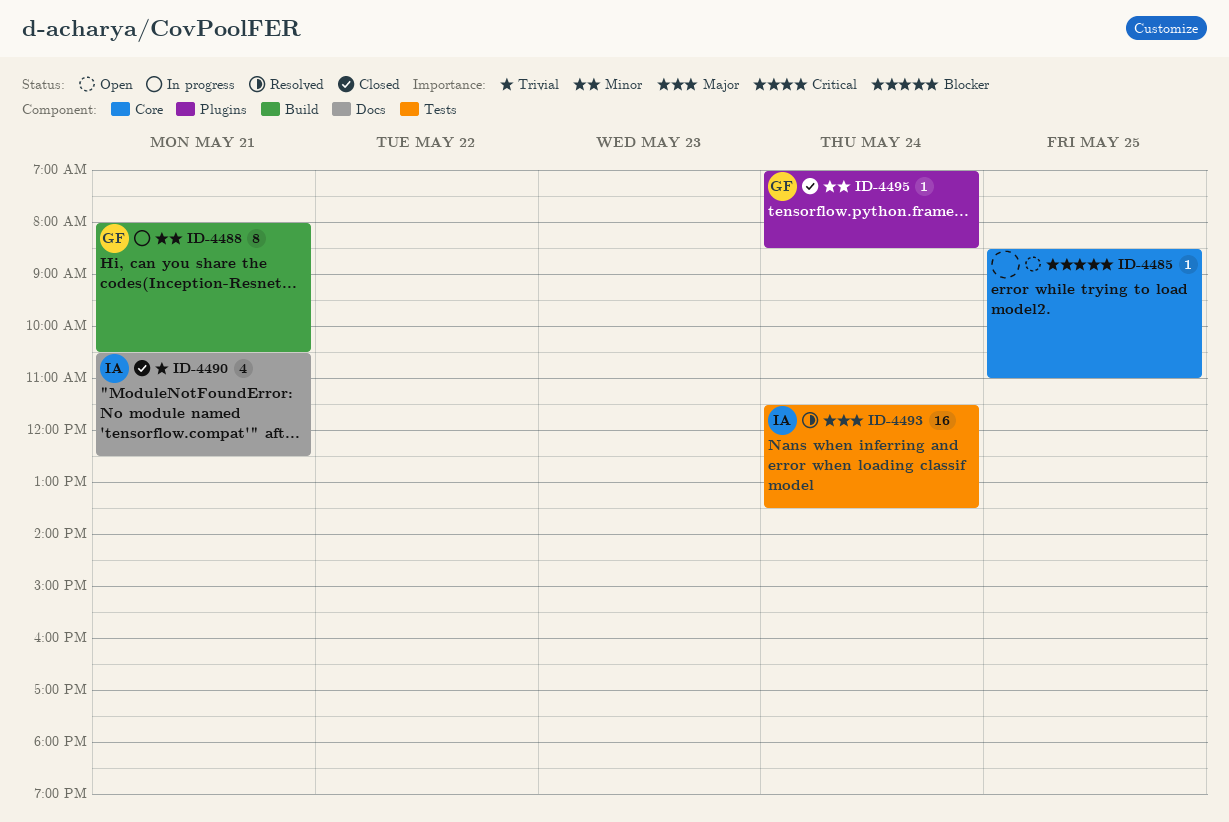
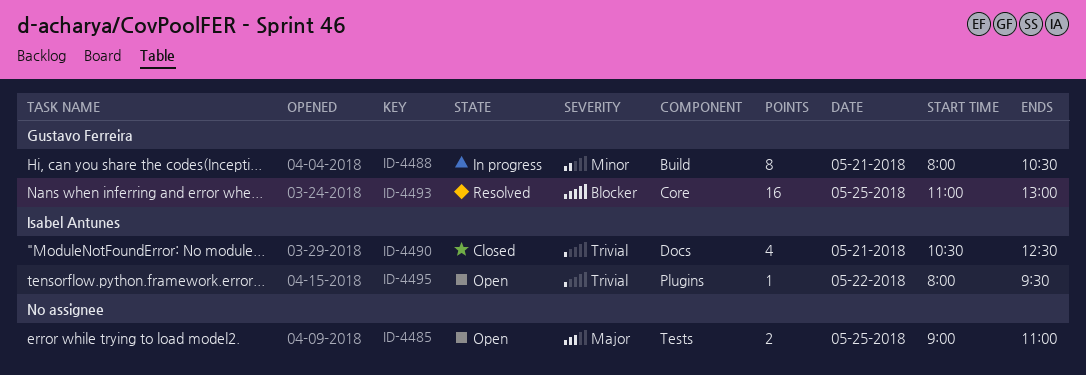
ID-4485, priority: Blocker -> Major
ID-4485, label: Core -> Tests
ID-4485, estimate: 1 -> 2
ID-4485, begins: 08:30 -> 09:00
ID-4493, owner: Isabel Antunes -> Gustavo Ferreira
ID-4493, priority: Major -> Blocker
ID-4493, label: Tests -> Core
ID-4493, day: May 24 -> May 25
ID-4493, begins: 11:30 -> 11:00
ID-4493, ends: 13:30 -> 13:00
ID-4495, status: Closed -> Open
ID-4495, owner: Gustavo Ferreira -> Isabel Antunes
ID-4495, priority: Minor -> Trivial
ID-4495, day: May 24 -> May 22
ID-4495, begins: 07:00 -> 08:00
ID-4495, ends: 08:30 -> 09:30

